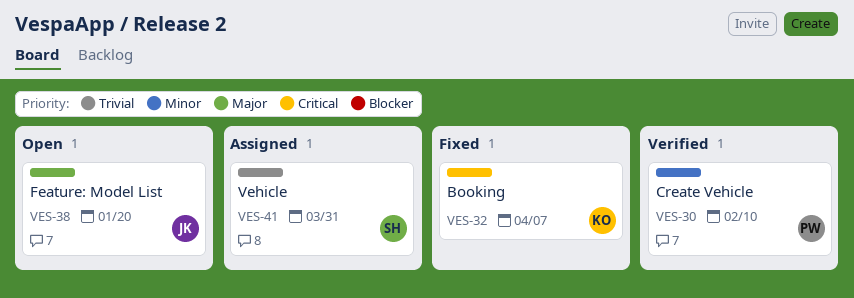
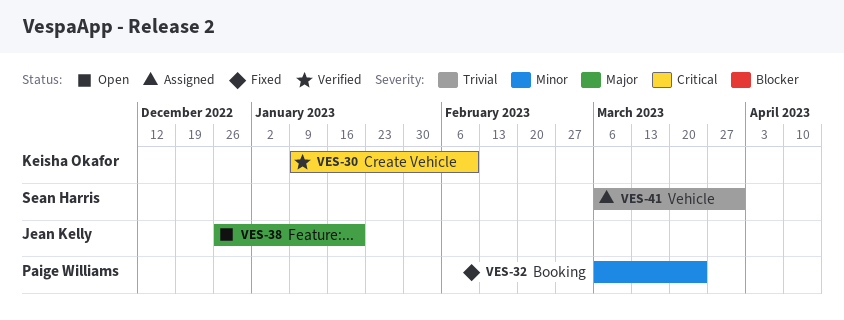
VES-30, owner: Paige Williams -> Keisha Okafor
VES-30, priority: Minor -> Critical
VES-32, owner: Keisha Okafor -> Paige Williams
VES-32, priority: Critical -> Minor
VES-32, due: Apr 7 -> Mar 24

